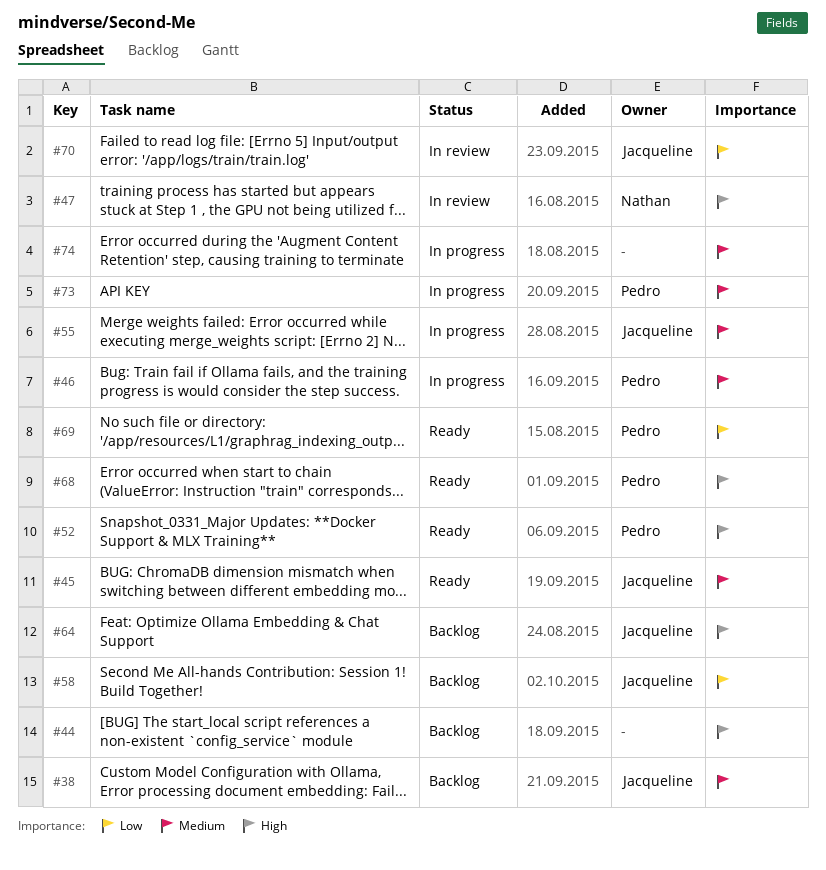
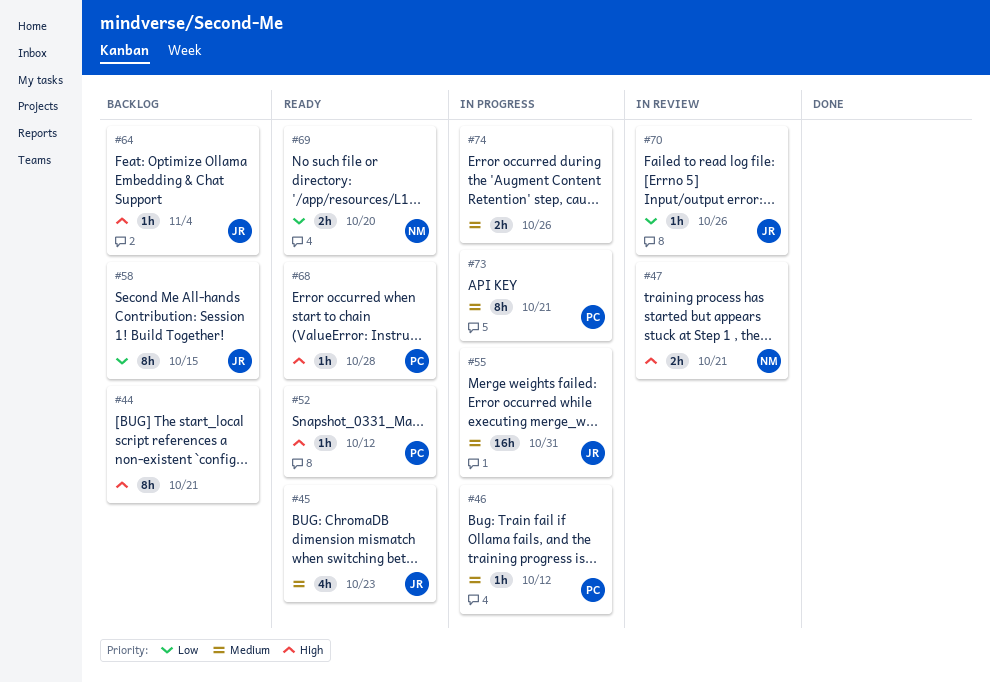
#38: present -> none
#69, owner: Pedro -> Nathan

